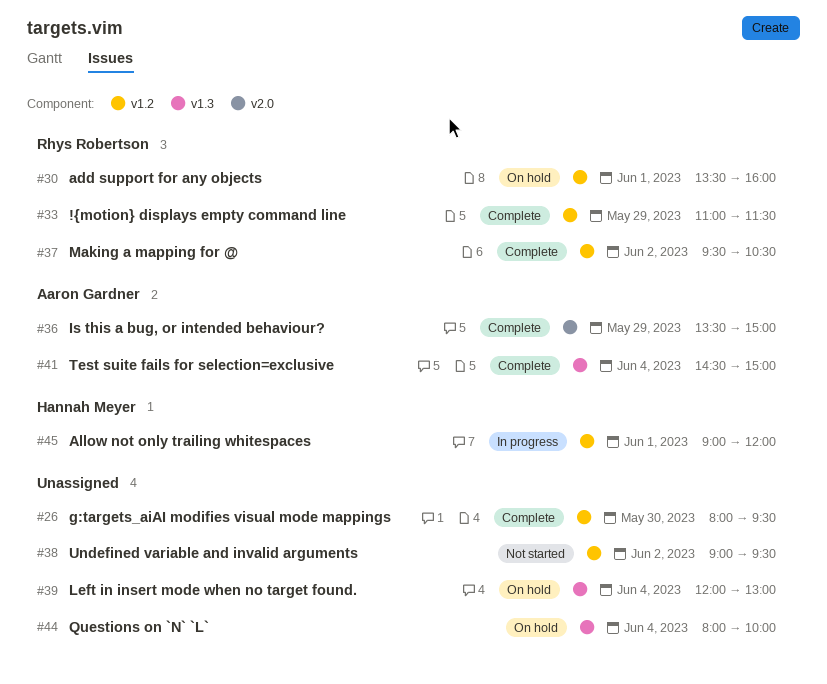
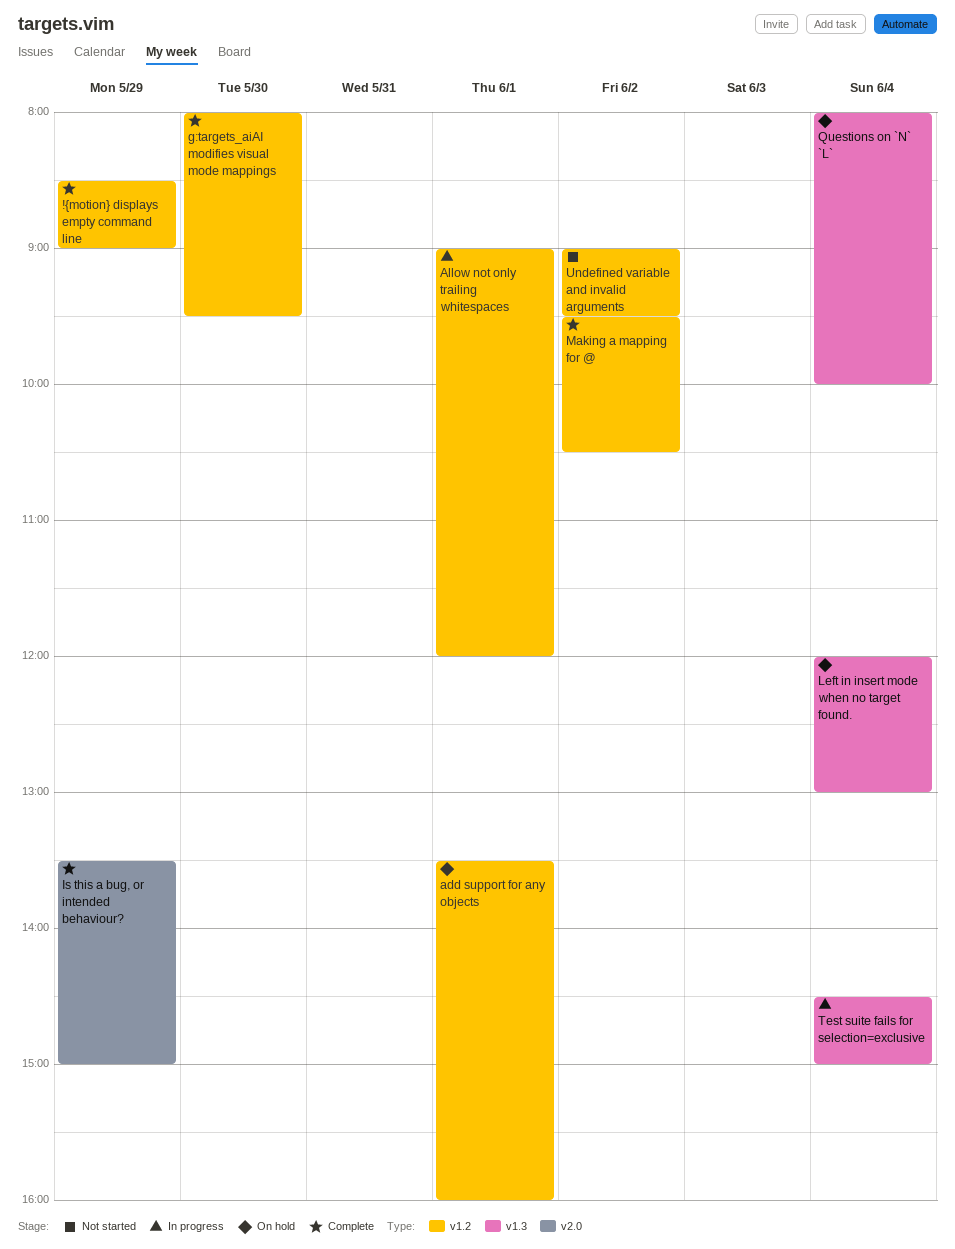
!{motion} displays empty command line, begins: 11:00 -> 08:30
!{motion} displays empty command line, ends: 11:30 -> 09:00
Test suite fails for selection=exclusive, status: Complete -> In progress

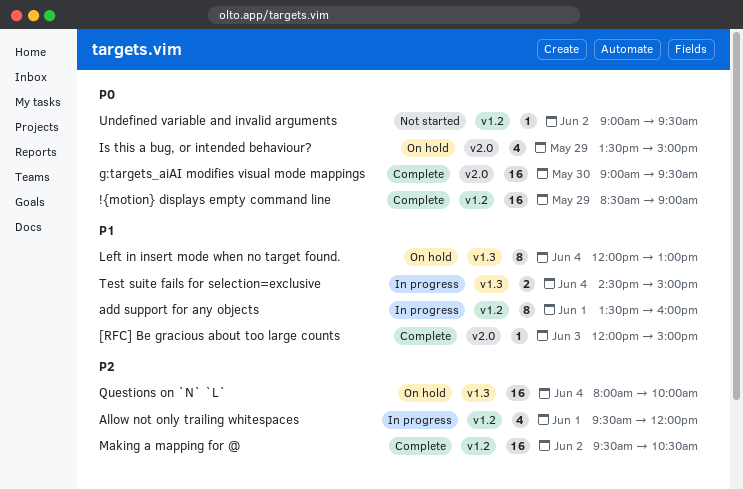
[RFC] Be gracious about too large counts: none -> present
add support for any objects, status: On hold -> In progress
Allow not only trailing whitespaces, begins: 09:00 -> 09:30
g:targets_aiAI modifies visual mode mappings, label: v1.2 -> v2.0
g:targets_aiAI modifies visual mode mappings, begins: 08:00 -> 09:00
Is this a bug, or intended behaviour?, status: Complete -> On hold

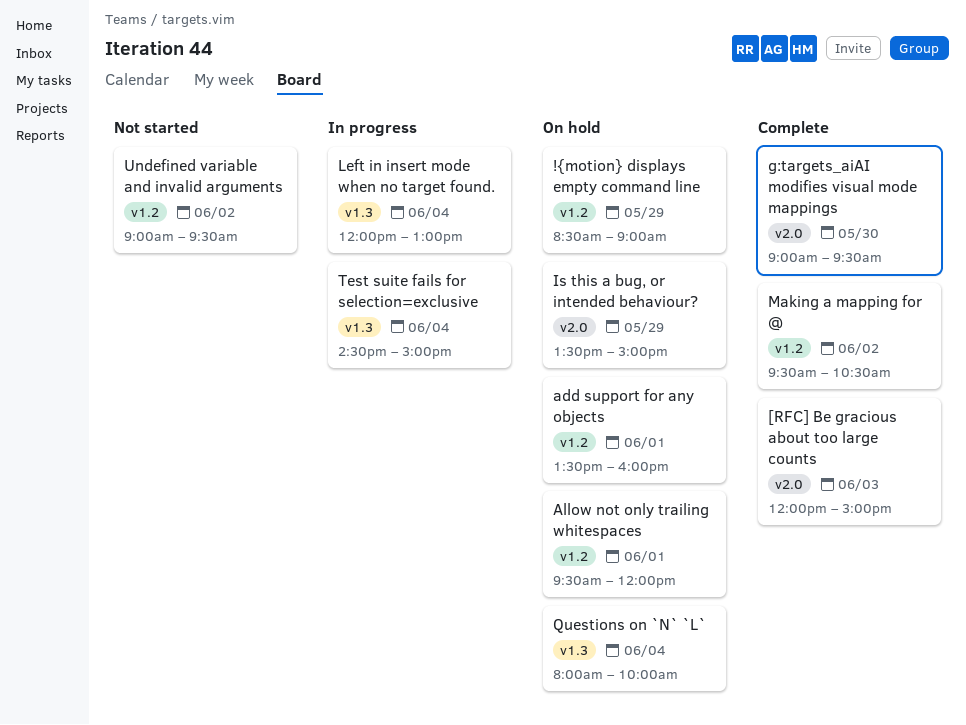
!{motion} displays empty command line, status: Complete -> On hold
add support for any objects, status: In progress -> On hold
Allow not only trailing whitespaces, status: In progress -> On hold
Left in insert mode when no target found., status: On hold -> In progress

